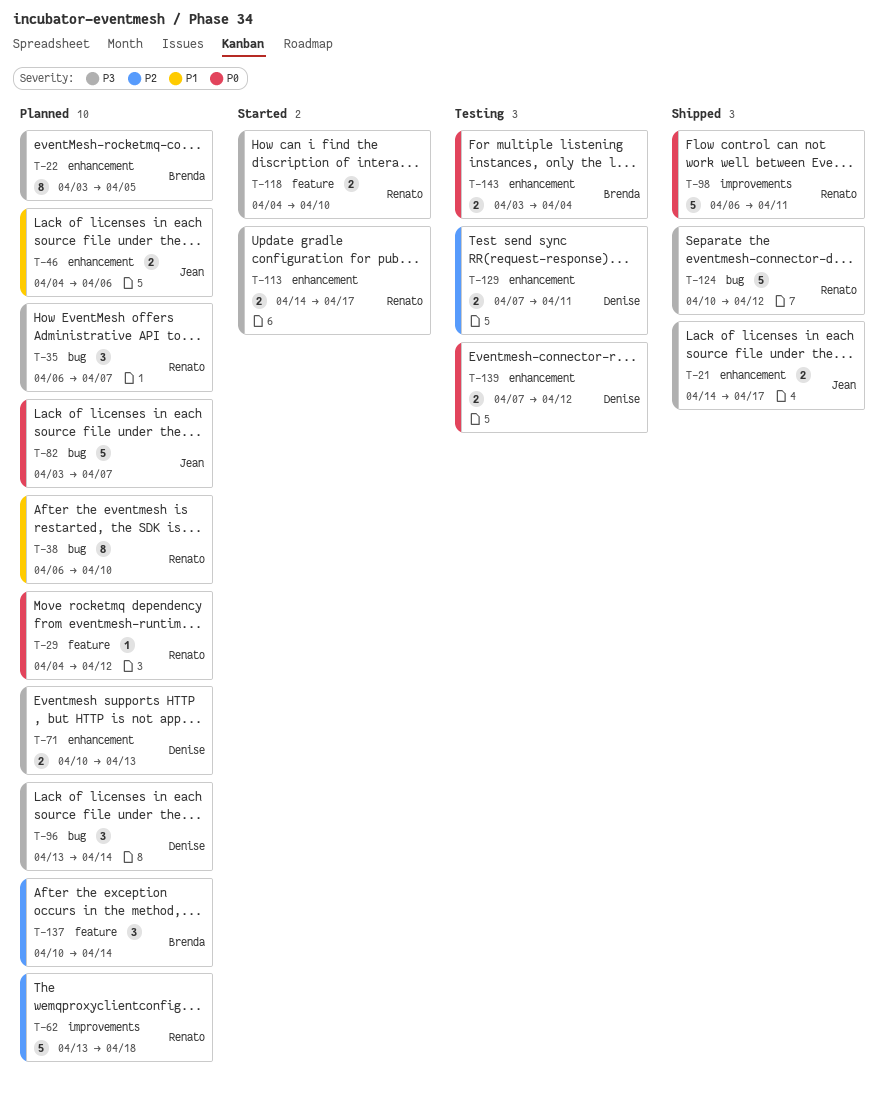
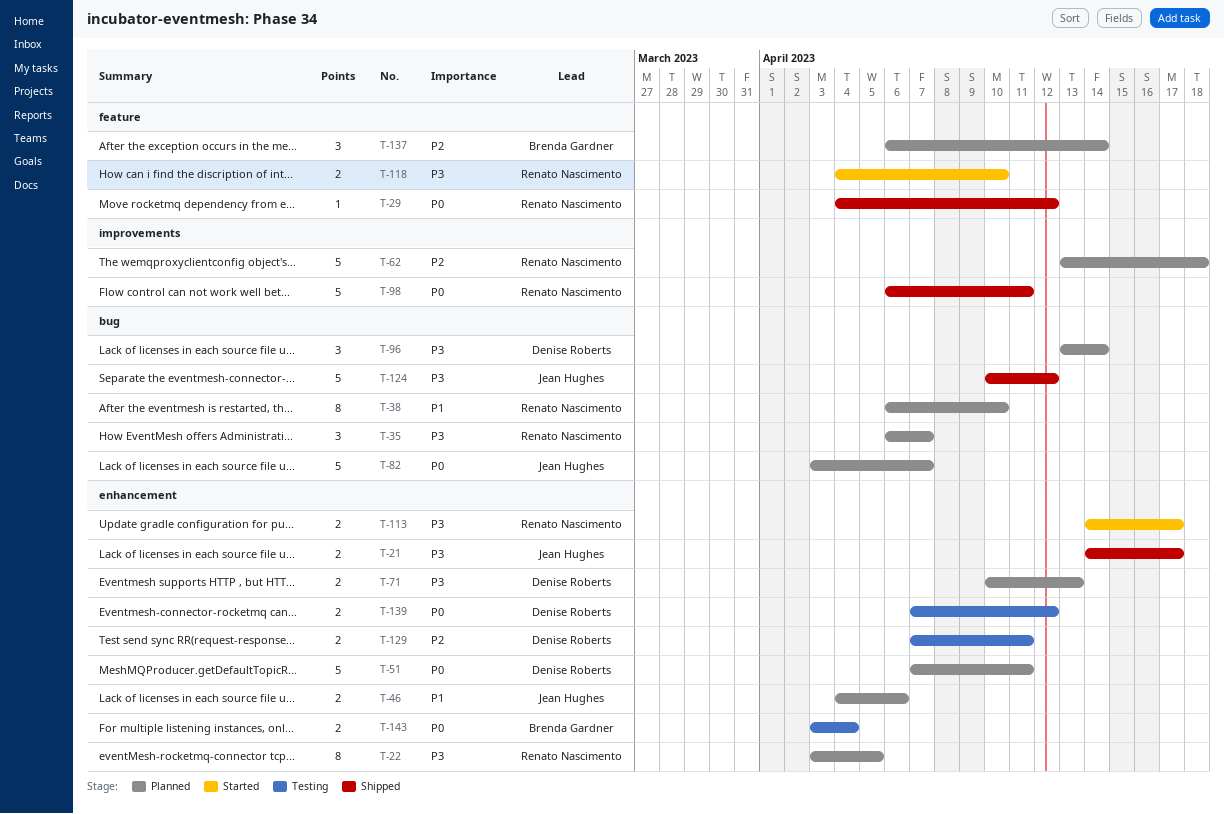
T-22, owner: Brenda Gardner -> Renato Nascimento
T-29, status: Planned -> Shipped
T-51: none -> present
T-124, owner: Renato Nascimento -> Jean Hughes
T-137, start: Apr 10 -> Apr 6

